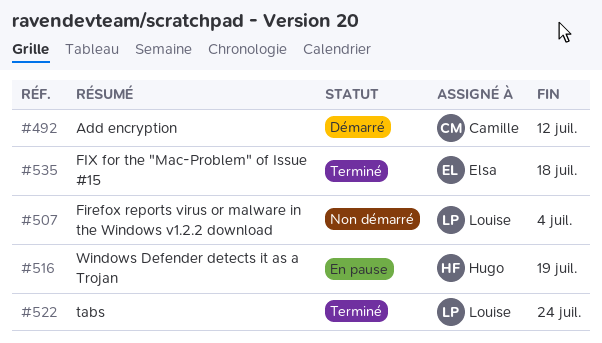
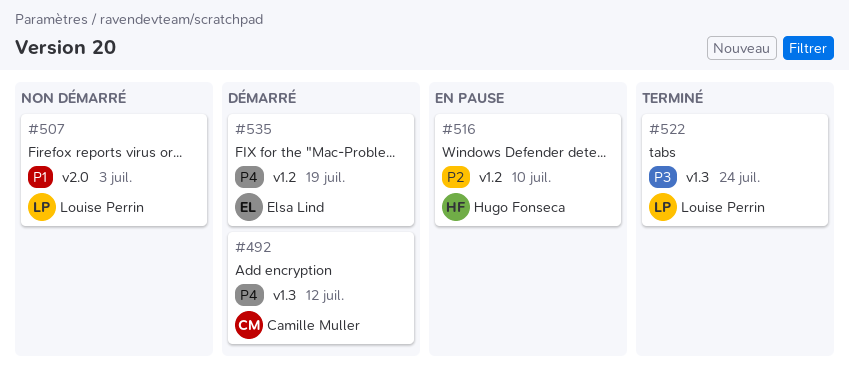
#507, due: Jul 4 -> Jul 3
#516, due: Jul 19 -> Jul 10
#535, status: Terminé -> Démarré
#535, due: Jul 18 -> Jul 19

